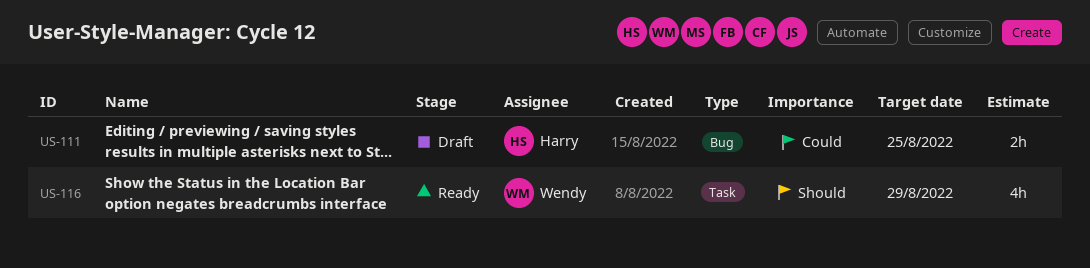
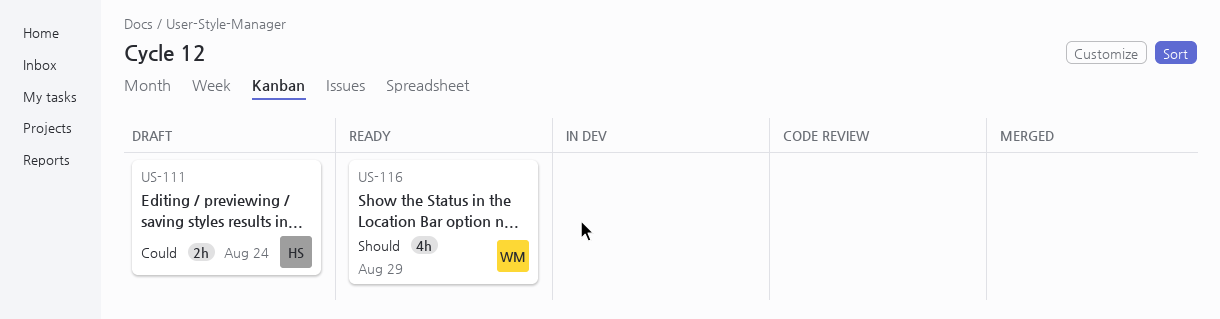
US-111, due: Aug 25 -> Aug 24

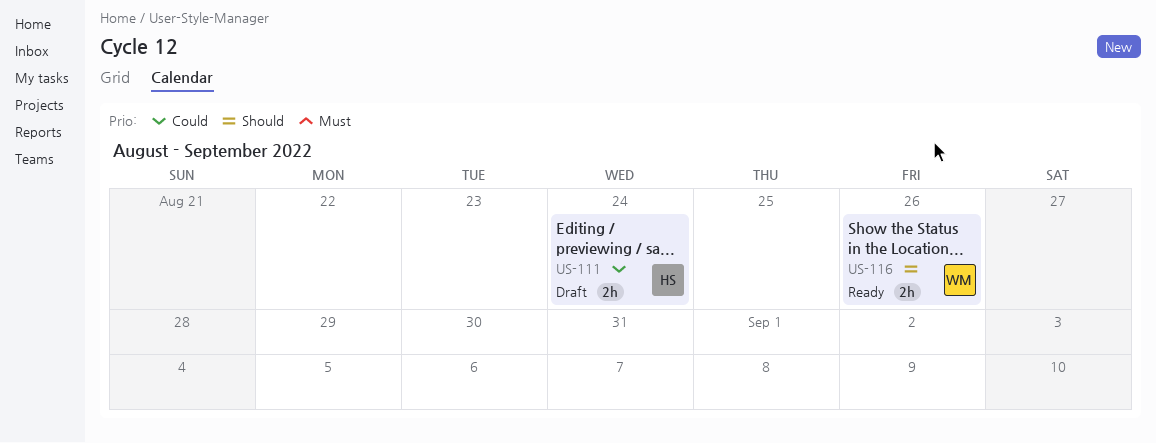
US-116, estimate: 4h -> 2h
US-116, due: Aug 29 -> Aug 26

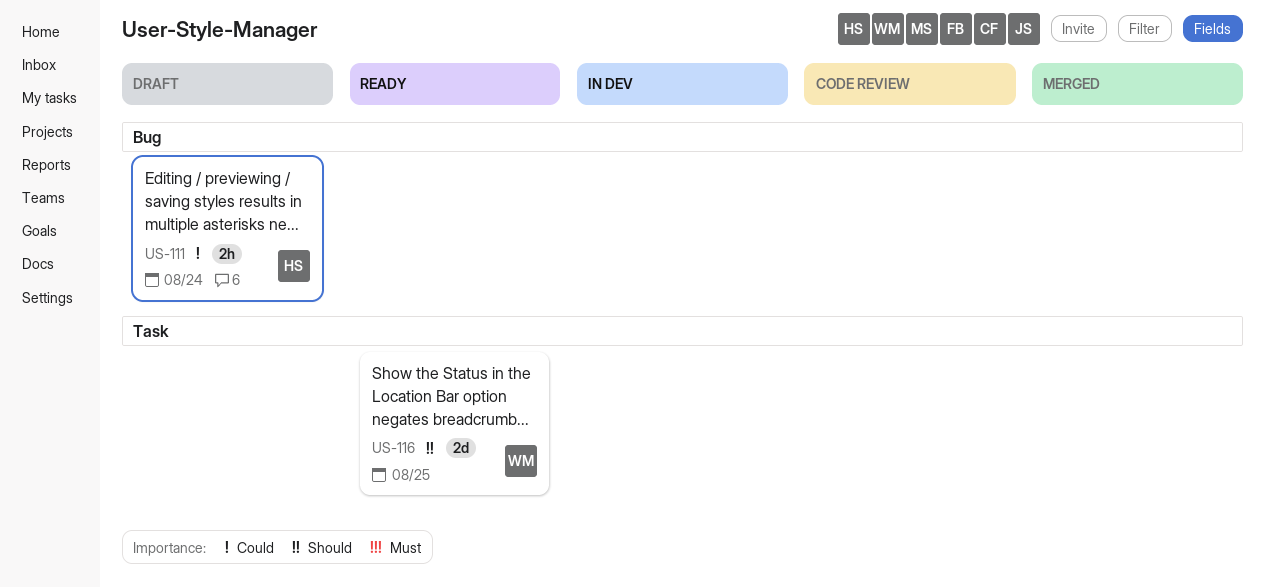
US-116, estimate: 2h -> 2d
US-116, due: Aug 26 -> Aug 25

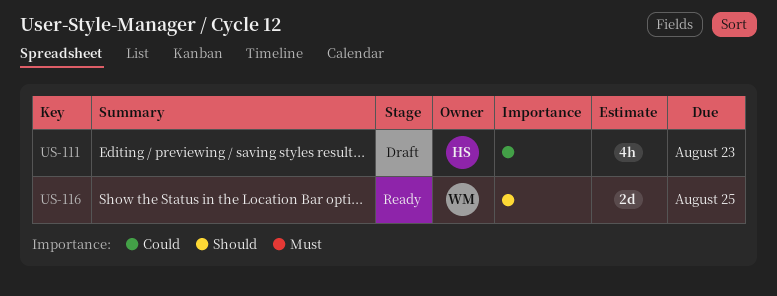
US-111, estimate: 2h -> 4h
US-111, due: Aug 24 -> Aug 23

